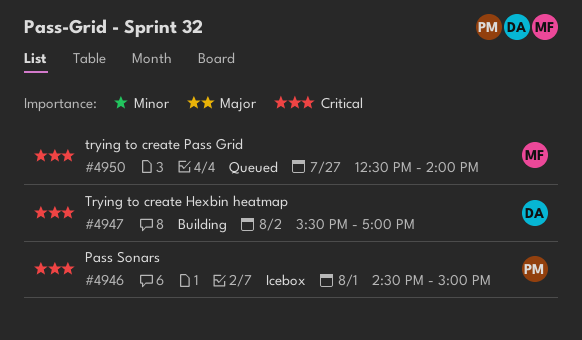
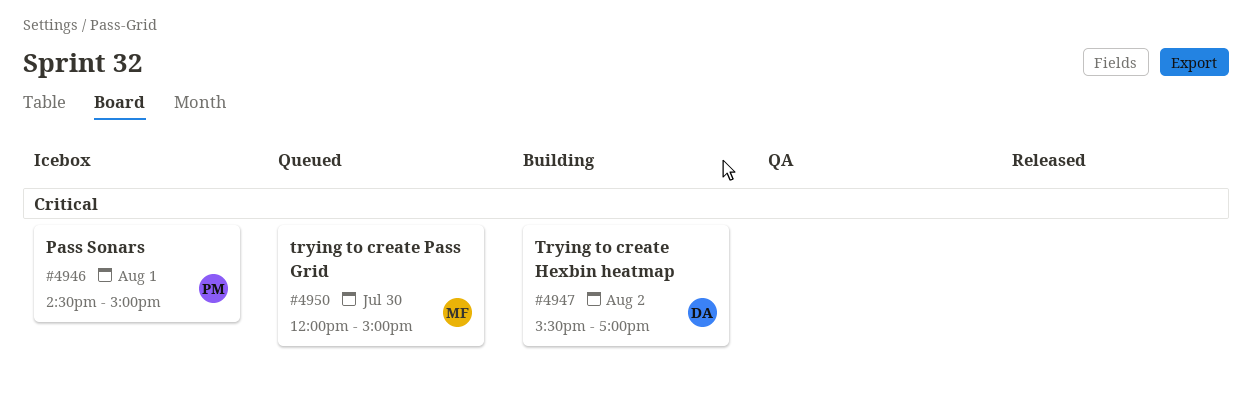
#4950, day: Jul 27 -> Jul 30
#4950, begins: 12:30 -> 12:00
#4950, ends: 14:00 -> 15:00

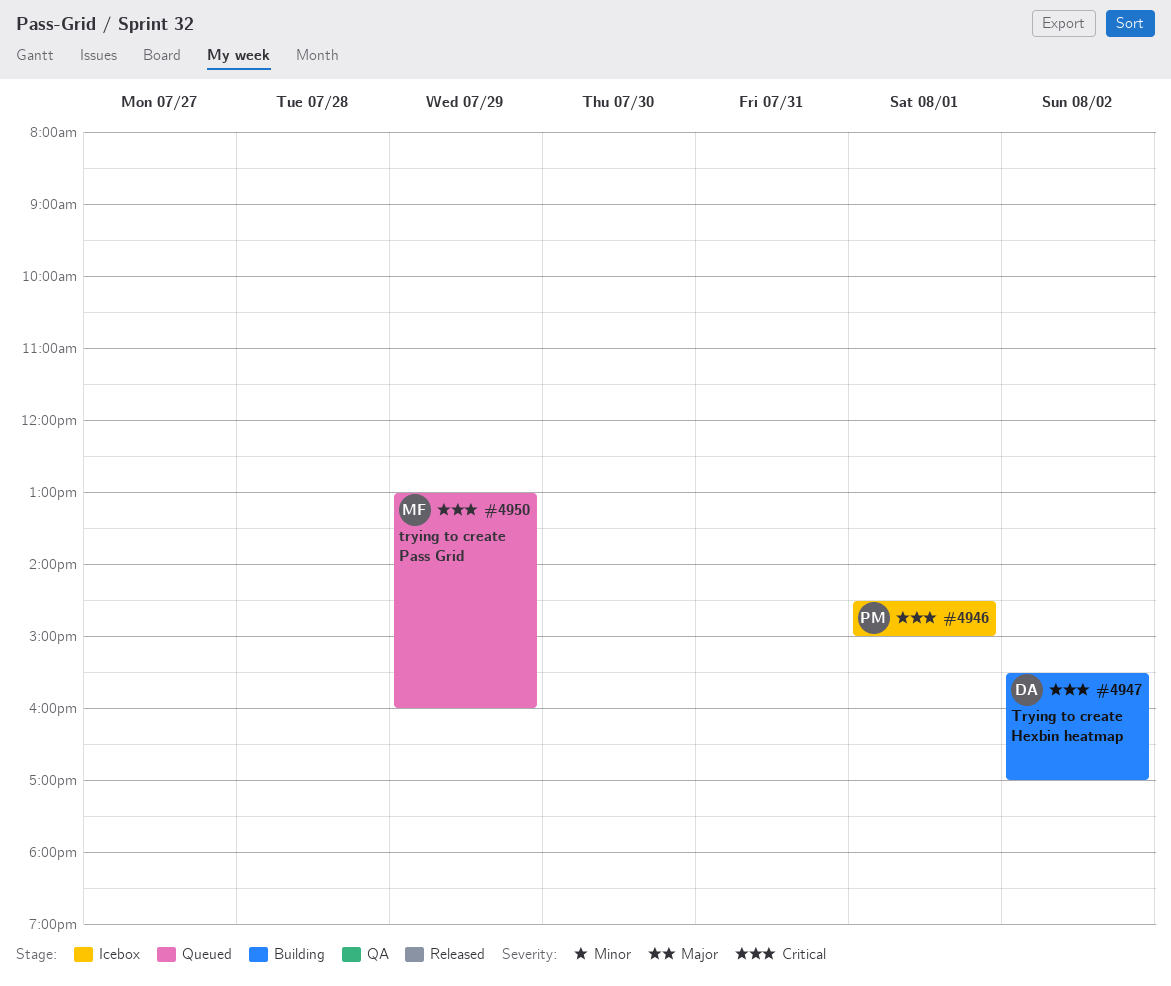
#4950, day: Jul 30 -> Jul 29
#4950, begins: 12:00 -> 13:00
#4950, ends: 15:00 -> 16:00

